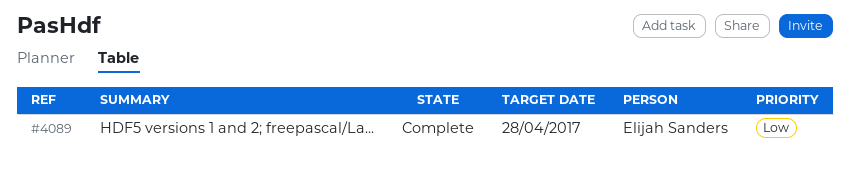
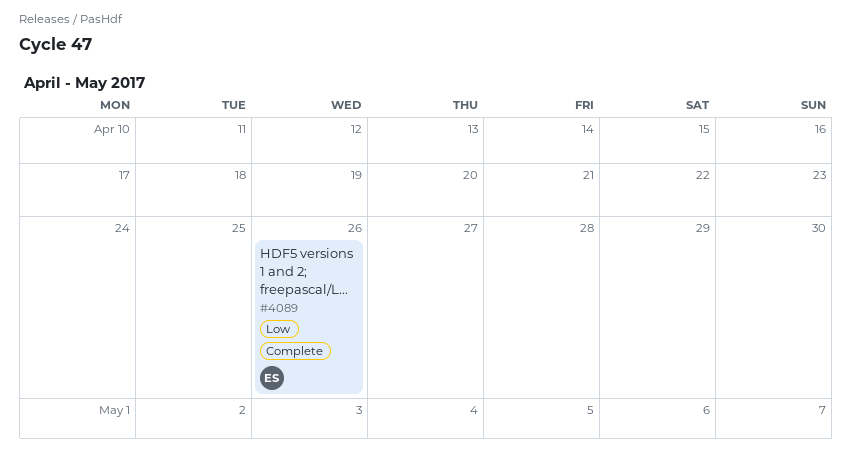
#4089, due: Apr 28 -> Apr 26

